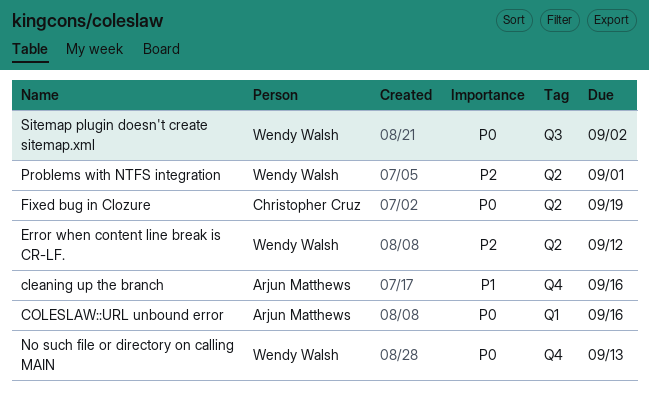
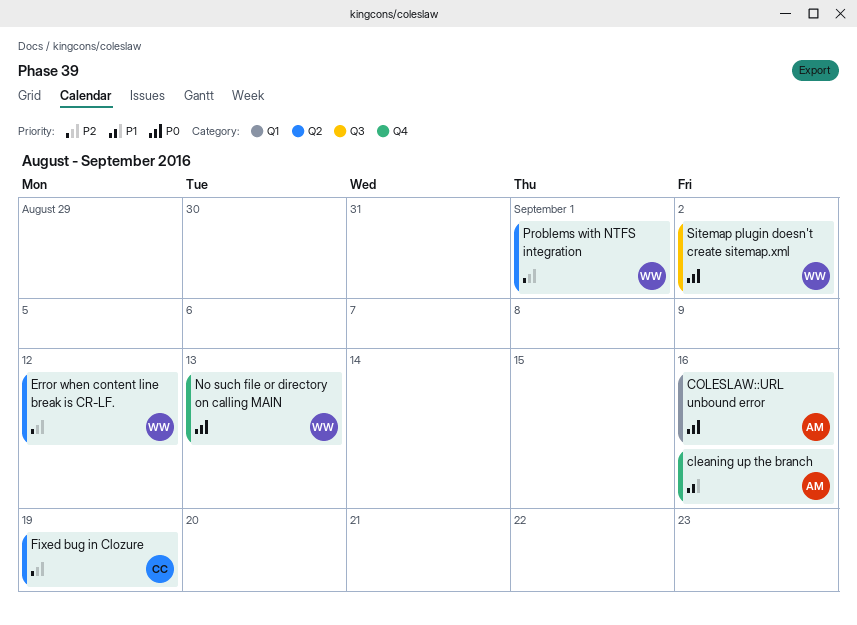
Fixed bug in Clozure, priority: P0 -> P2

